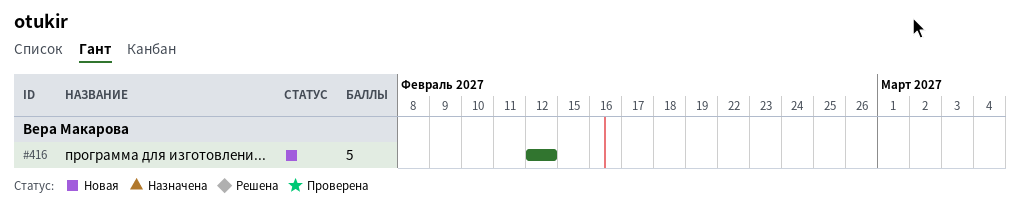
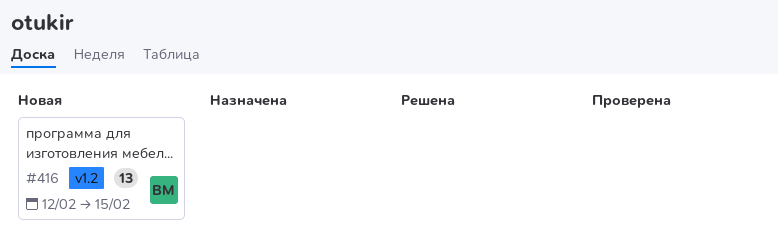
#416, estimate: 5 -> 13
#416, due: Feb 12 -> Feb 15

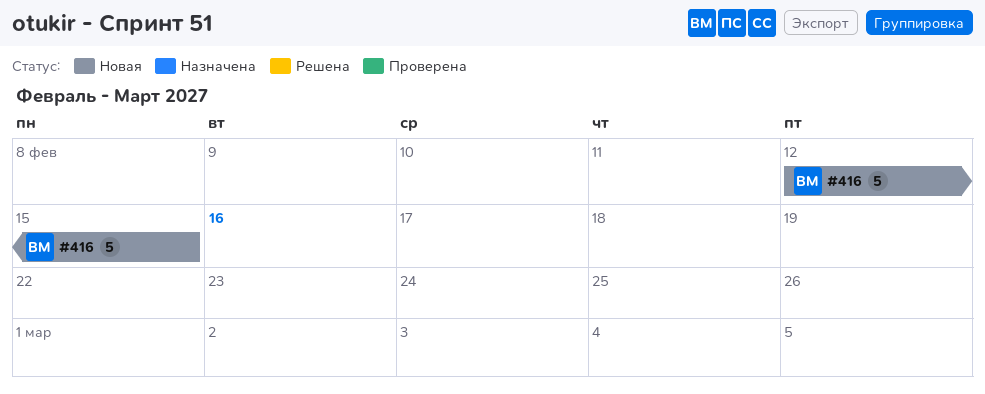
#416, estimate: 13 -> 5

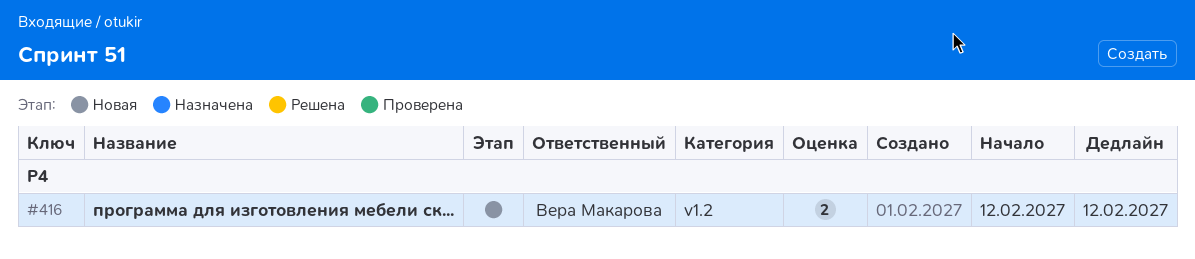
#416, estimate: 5 -> 2
#416, due: Feb 15 -> Feb 12

